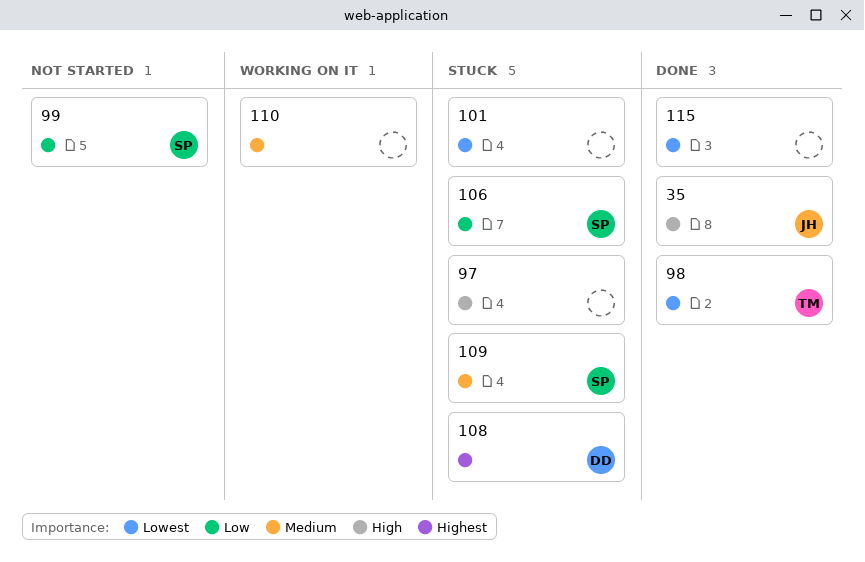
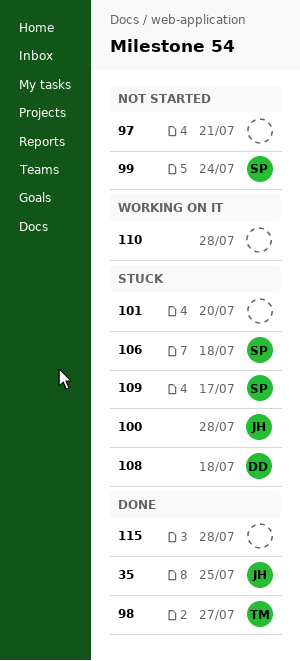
100: none -> present
97, status: Stuck -> Not started

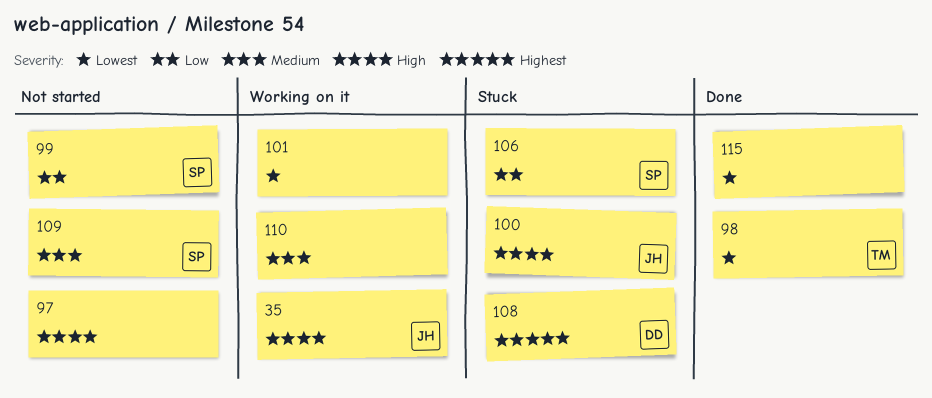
101, status: Stuck -> Working on it
109, status: Stuck -> Not started
35, status: Done -> Working on it

